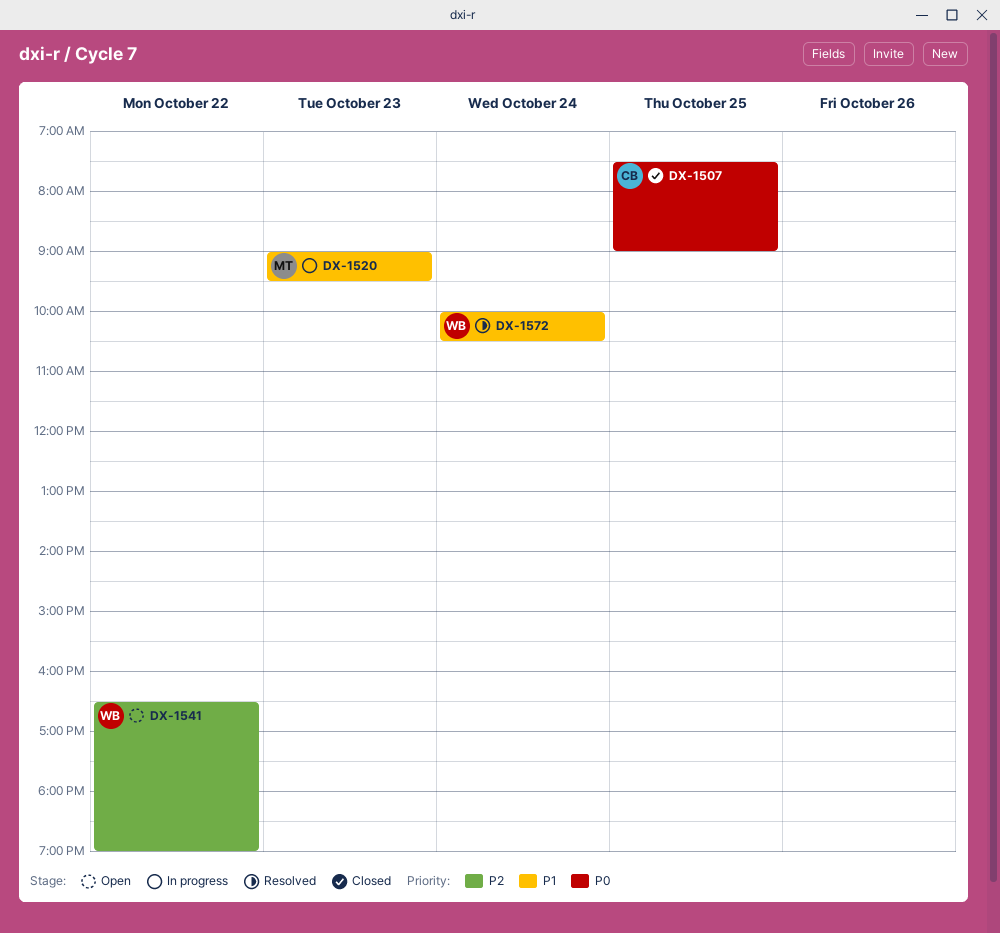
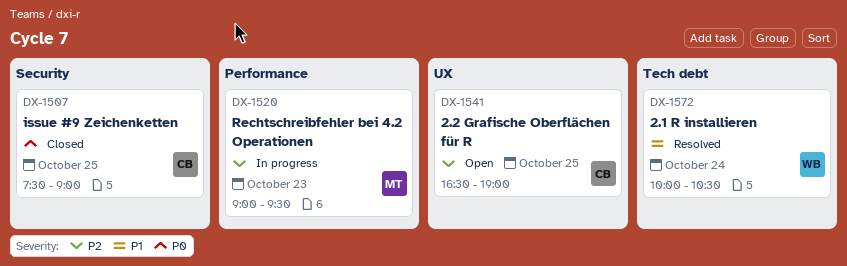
DX-1520, priority: P1 -> P2
DX-1541, owner: WB -> CB
DX-1541, day: Oct 22 -> Oct 25

